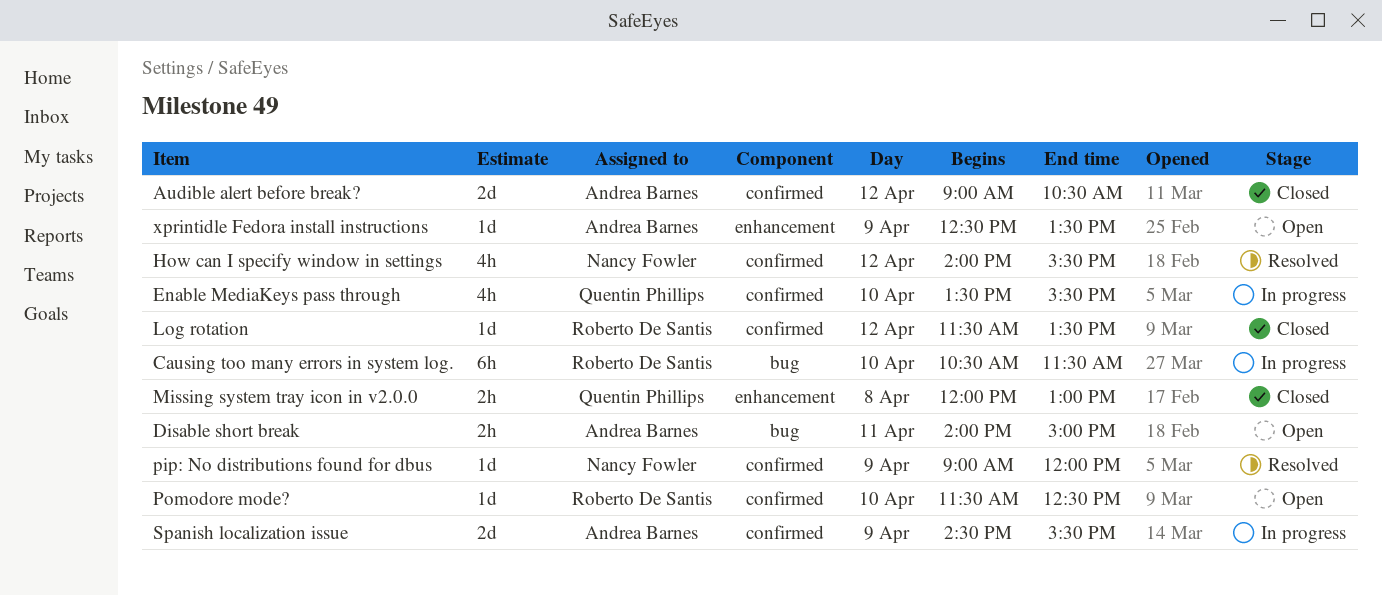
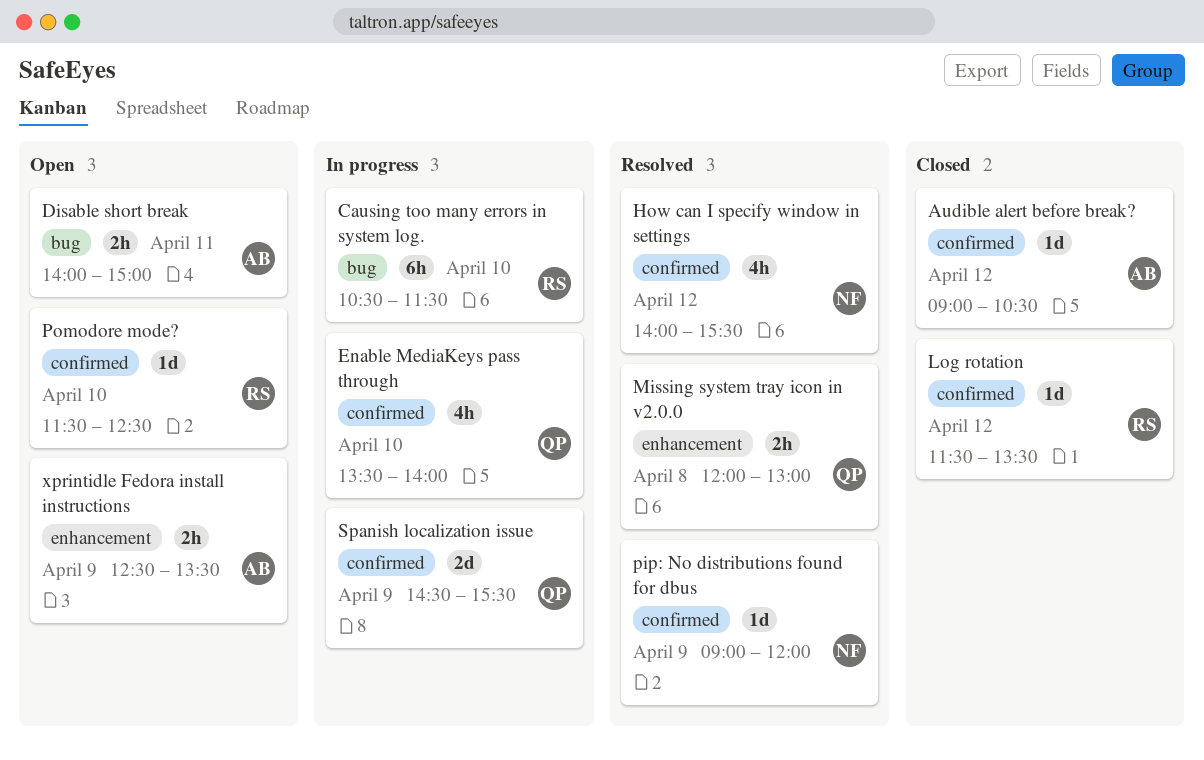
Audible alert before break?, estimate: 2d -> 1d
Enable MediaKeys pass through, ends: 15:30 -> 14:00
Missing system tray icon in v2.0.0, status: Closed -> Resolved
Spanish localization issue, owner: Andrea Barnes -> Quentin Phillips
xprintidle Fedora install instructions, estimate: 1d -> 2h

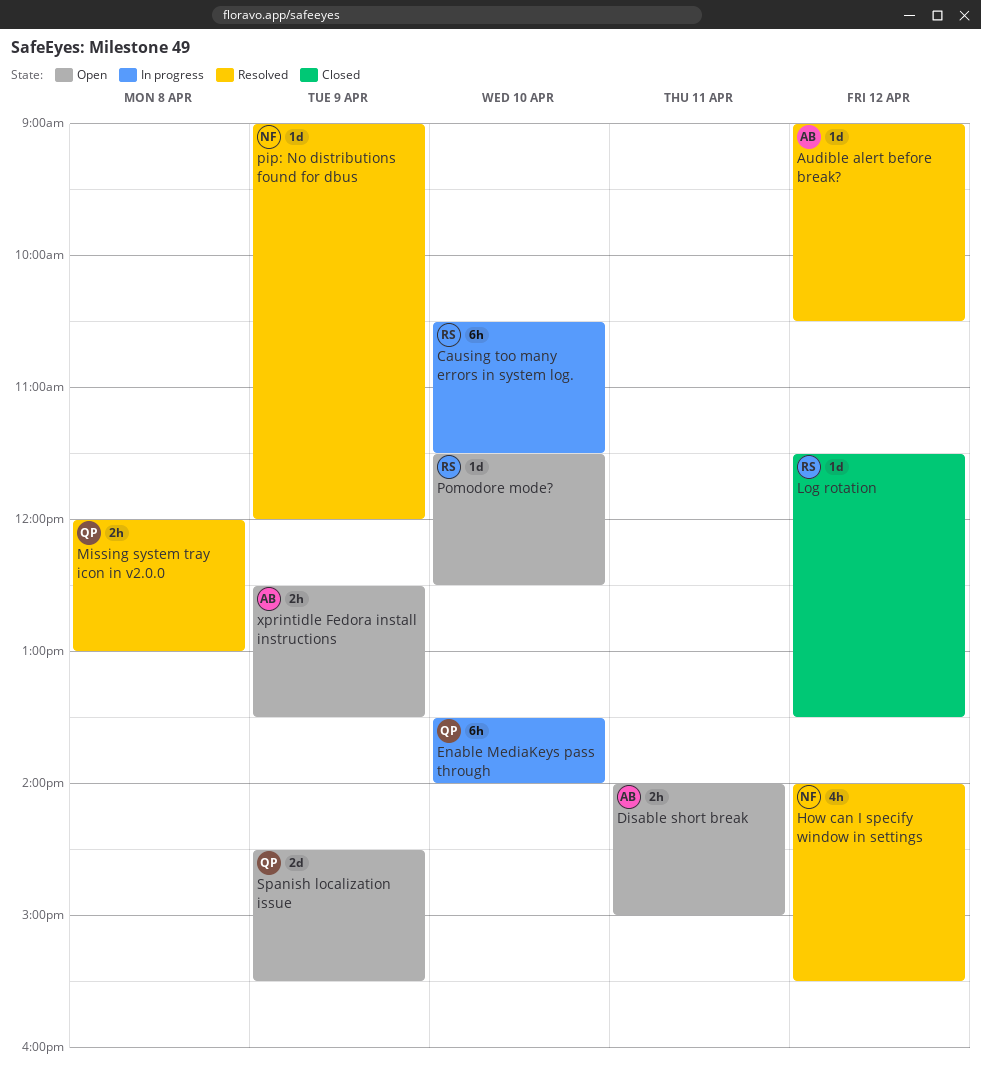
Audible alert before break?, status: Closed -> Resolved
Enable MediaKeys pass through, estimate: 4h -> 6h
Spanish localization issue, status: In progress -> Open

